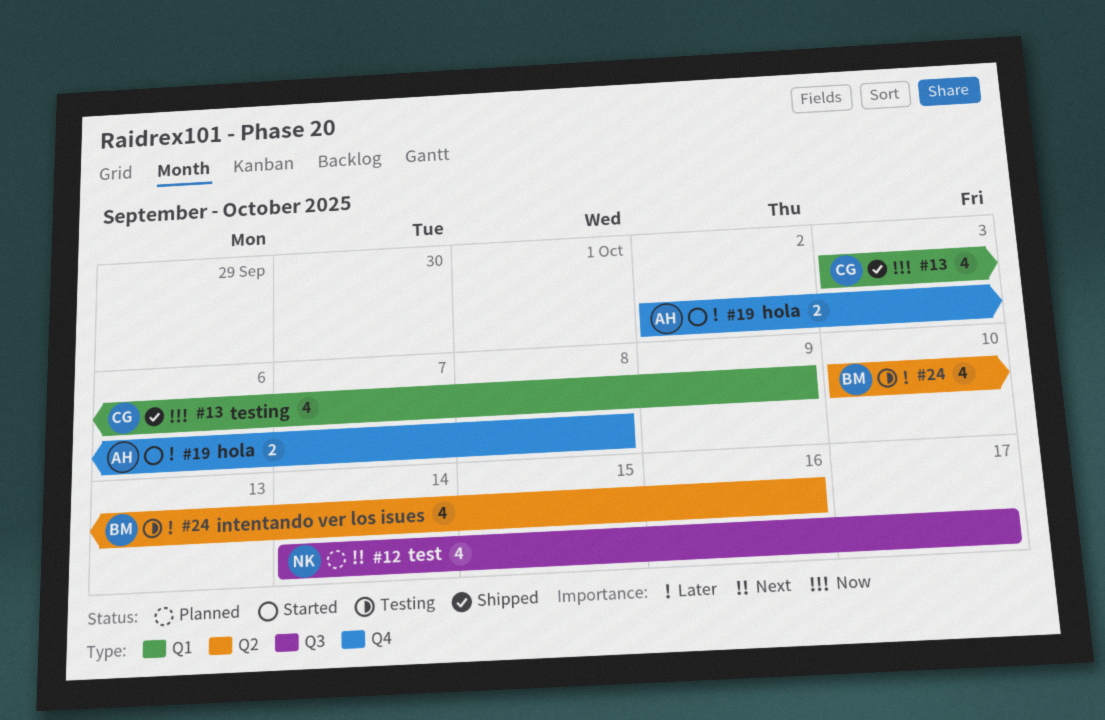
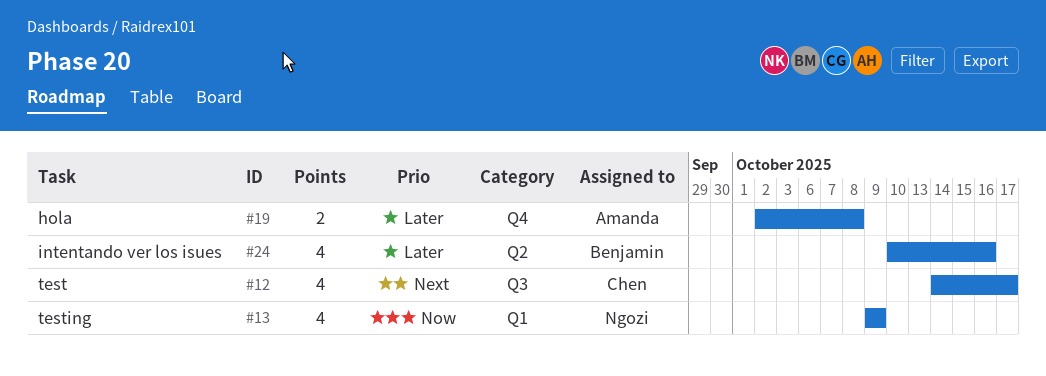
#12, owner: Ngozi -> Chen
#13, owner: Chen -> Ngozi
#13, start: Oct 3 -> Oct 9

